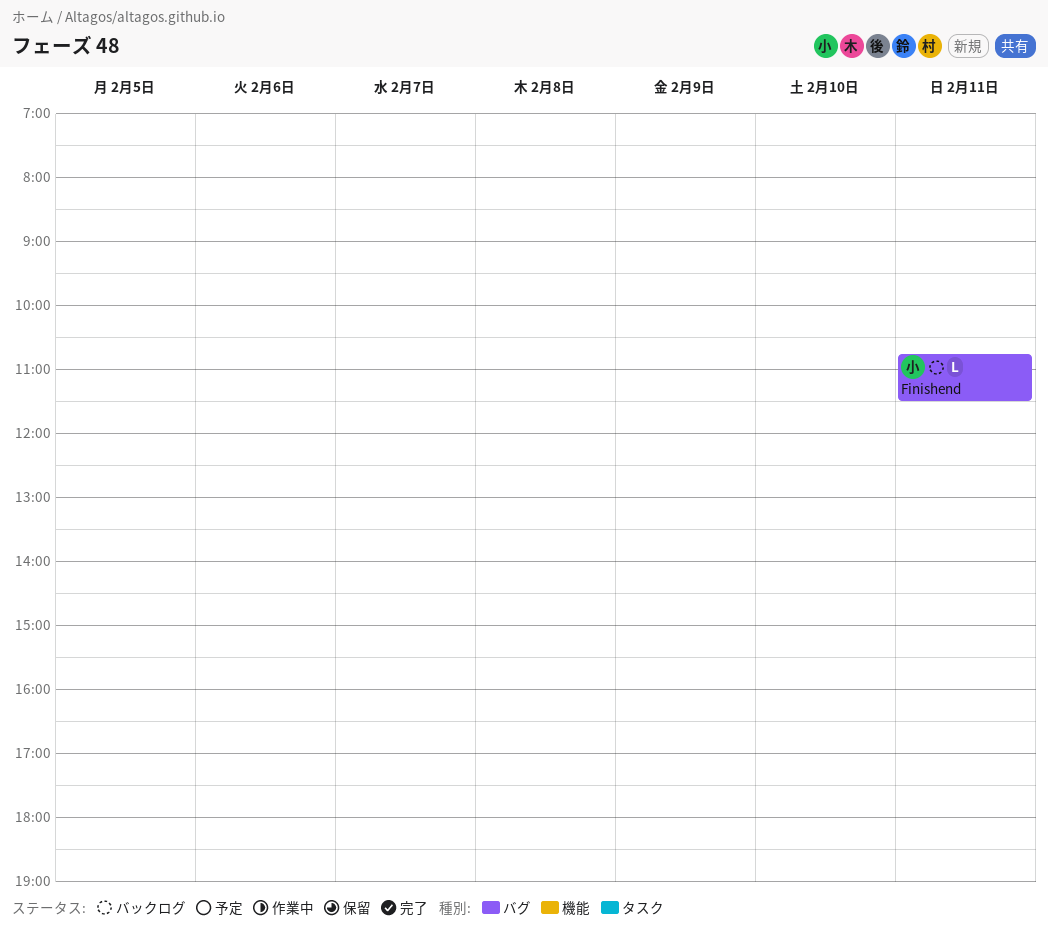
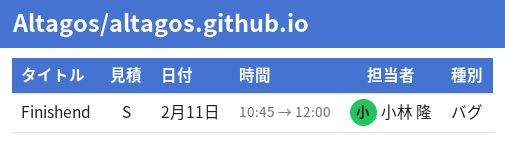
Finishend, estimate: L -> S
Finishend, ends: 11:30 -> 12:00

